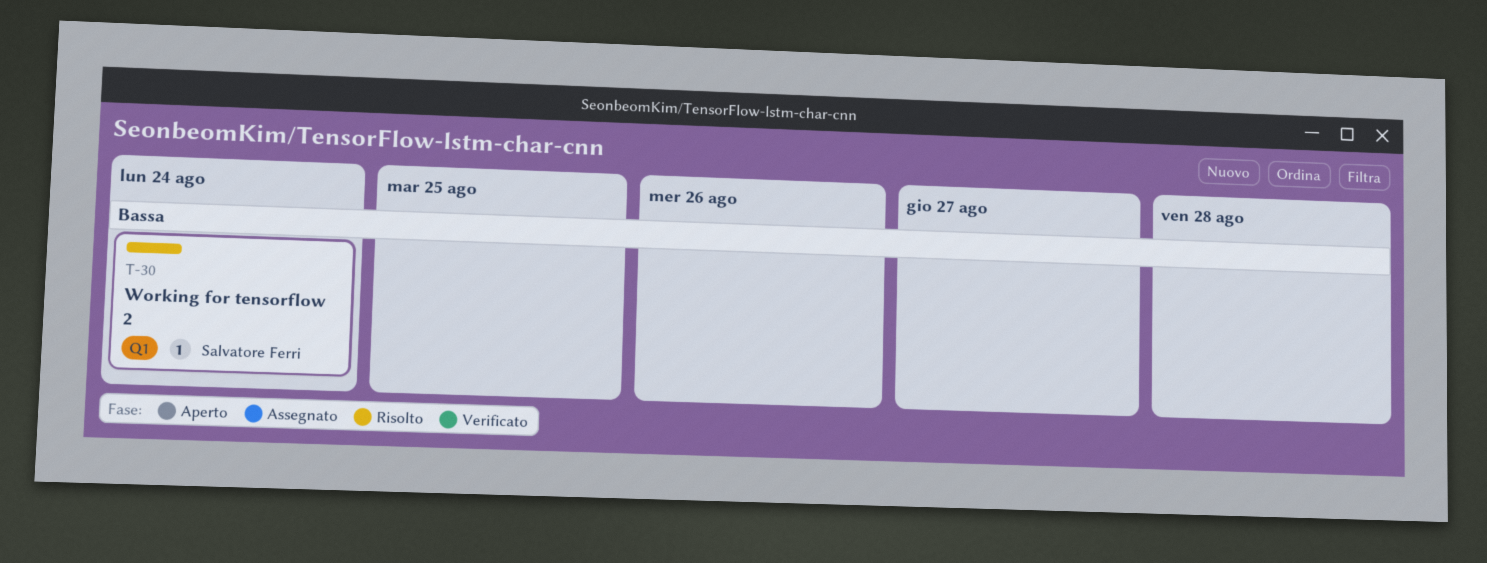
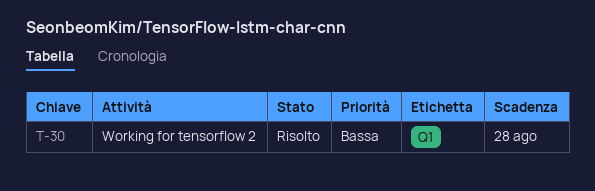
T-30, due: Aug 24 -> Aug 28

